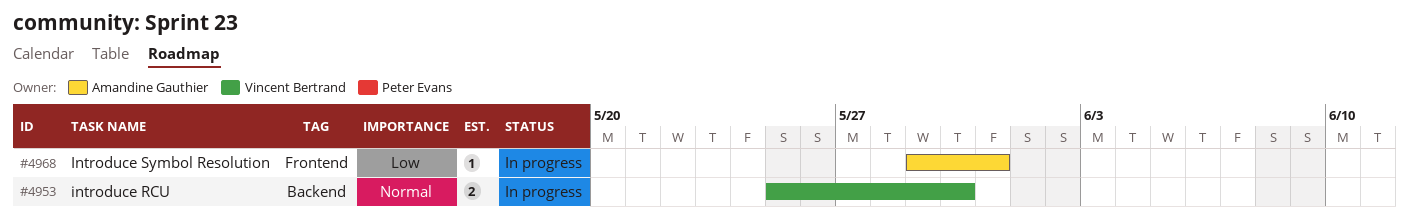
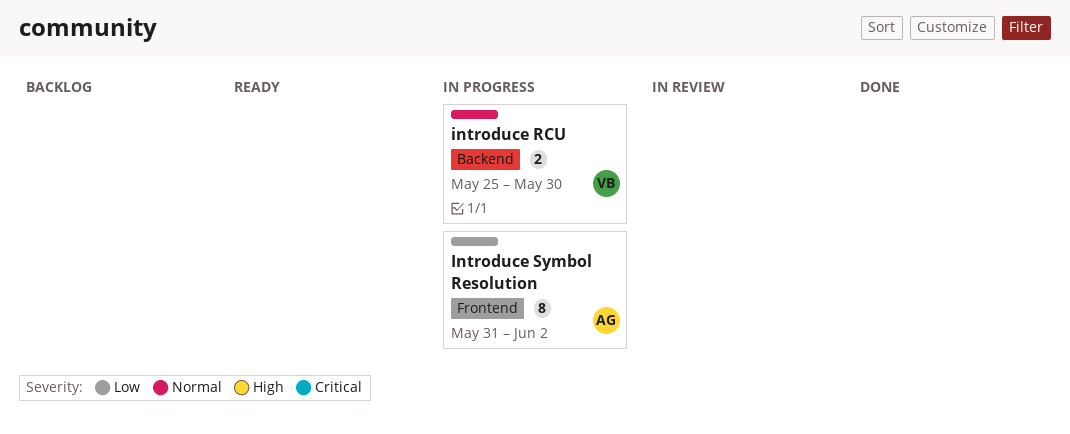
Introduce Symbol Resolution, estimate: 1 -> 8
Introduce Symbol Resolution, start: May 29 -> May 31
Introduce Symbol Resolution, due: May 31 -> Jun 2

